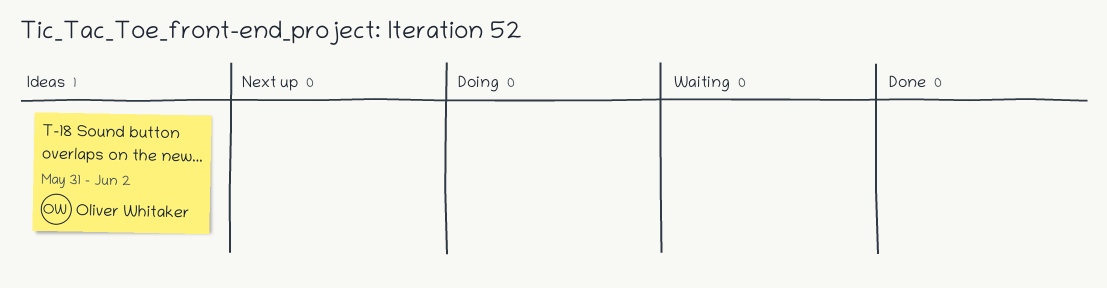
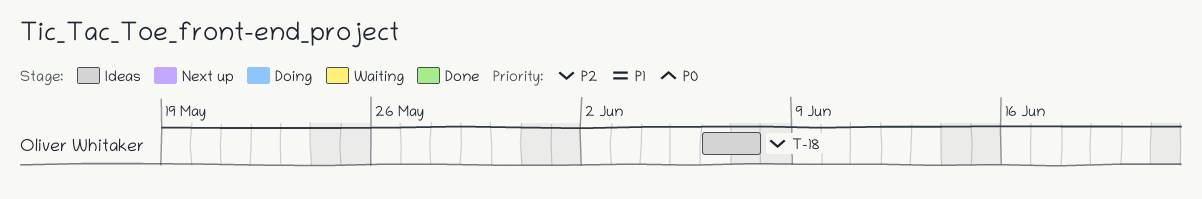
T-18, start: May 31 -> Jun 6
T-18, due: Jun 2 -> Jun 7

